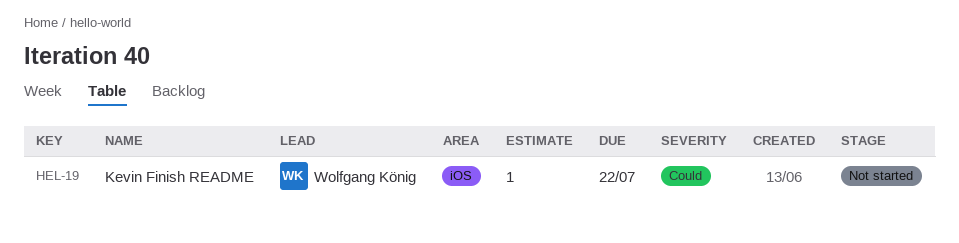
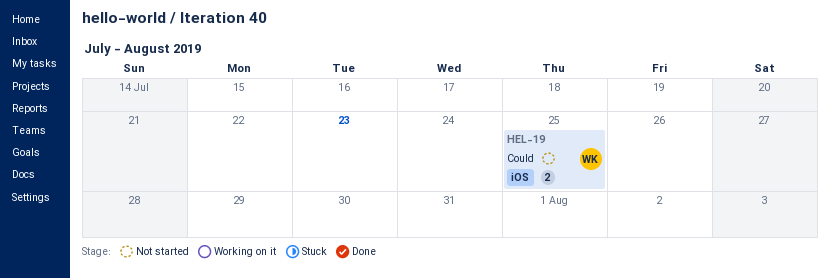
HEL-19, estimate: 1 -> 2
HEL-19, due: Jul 22 -> Jul 25

